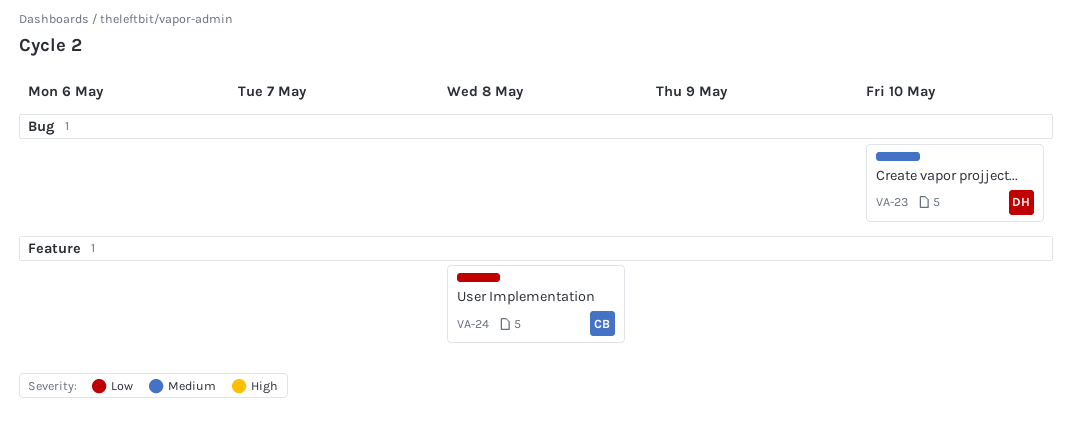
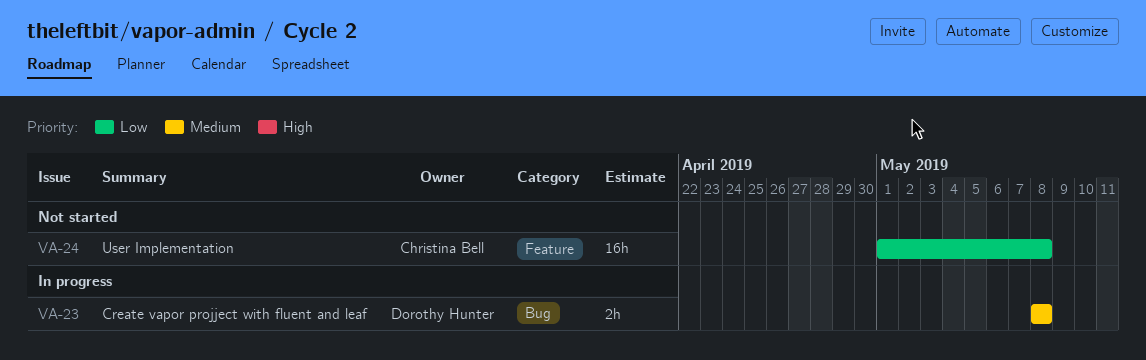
VA-23, due: May 10 -> May 8

